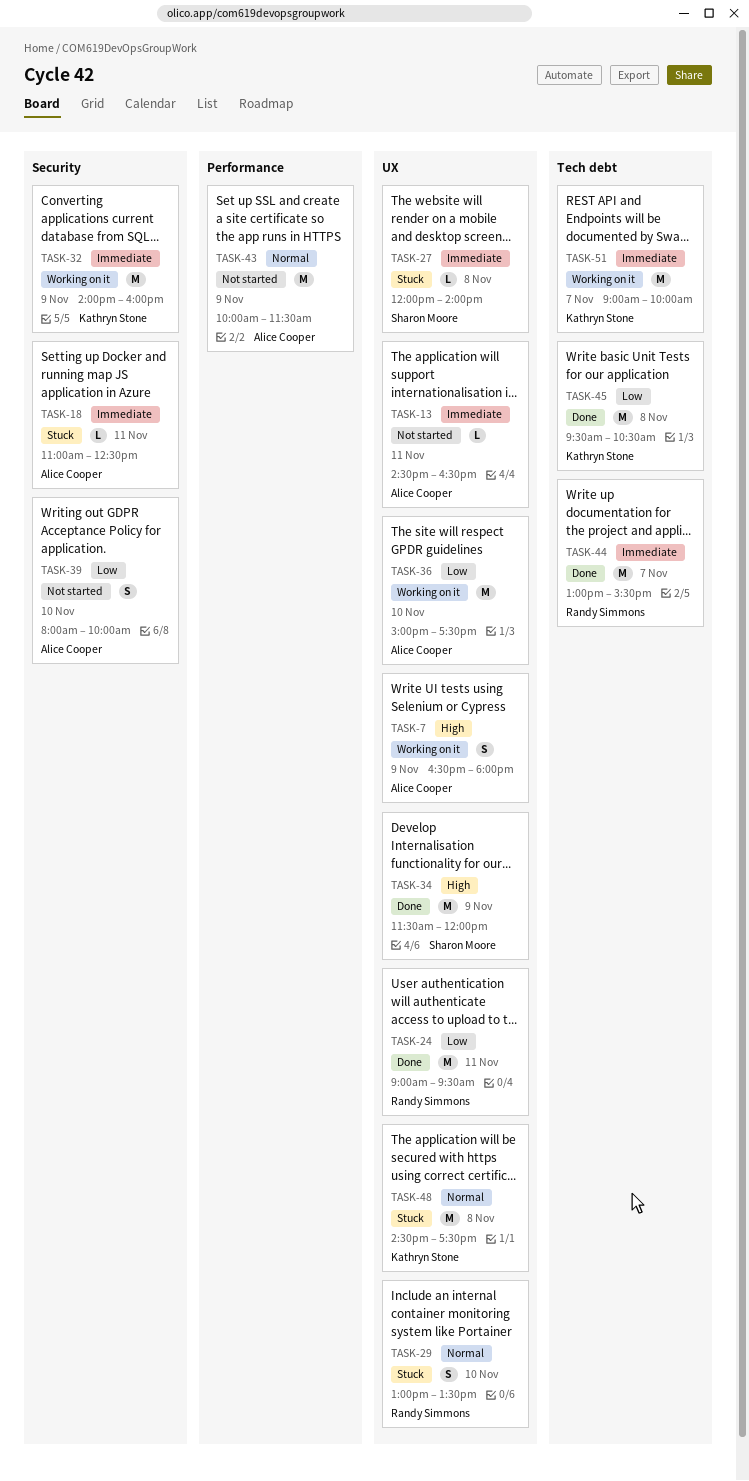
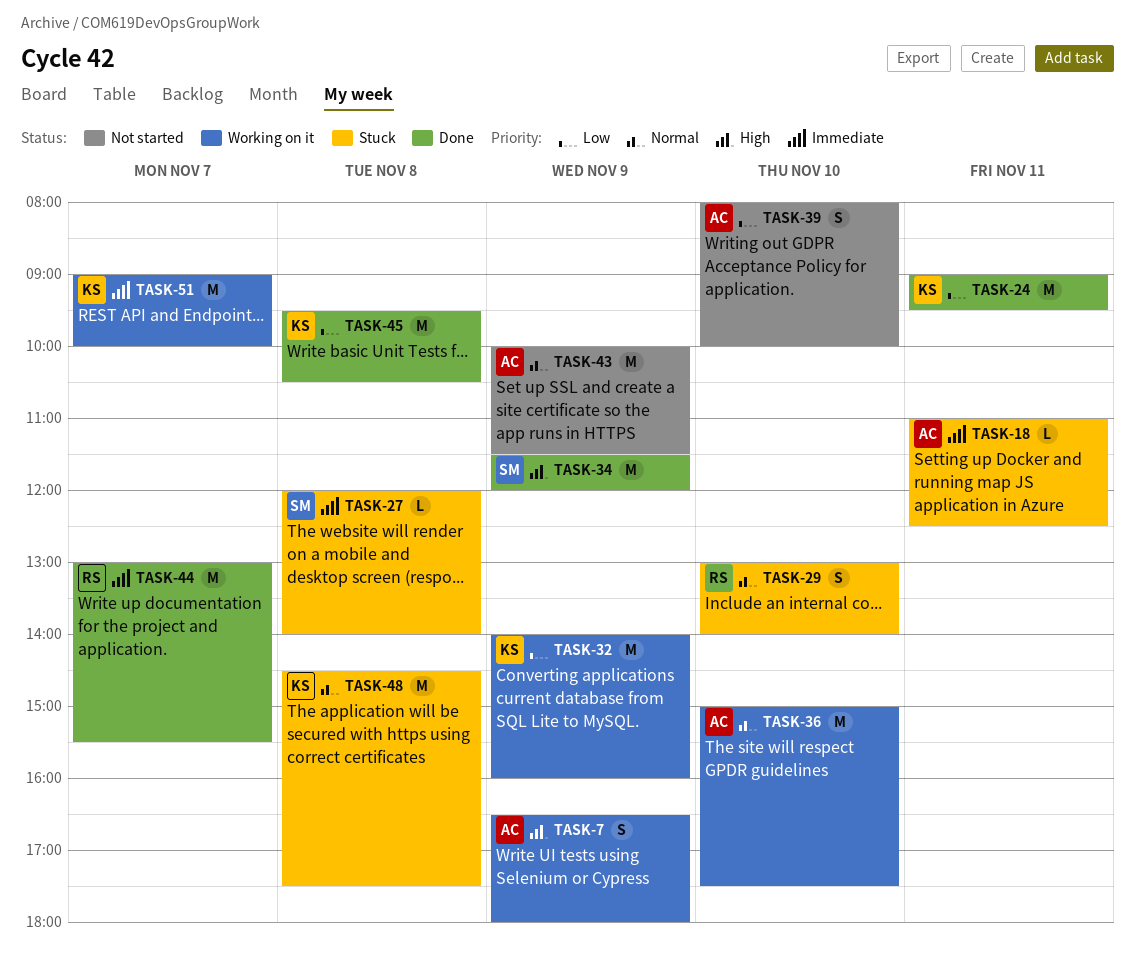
TASK-13: present -> none
TASK-24, owner: Randy Simmons -> Kathryn Stone
TASK-29, ends: 13:30 -> 14:00
TASK-32, priority: Immediate -> Low
TASK-36, priority: Low -> Normal

